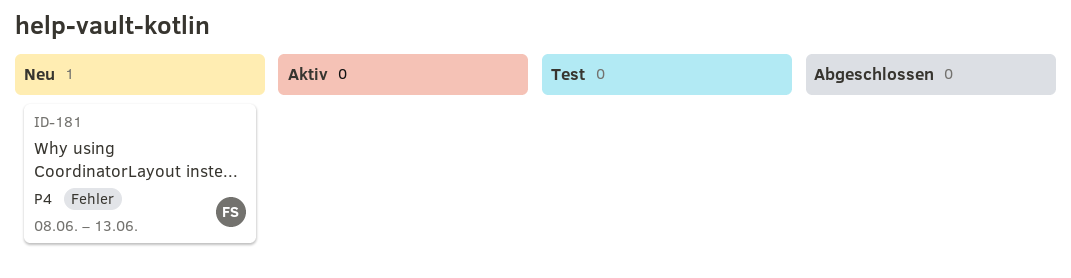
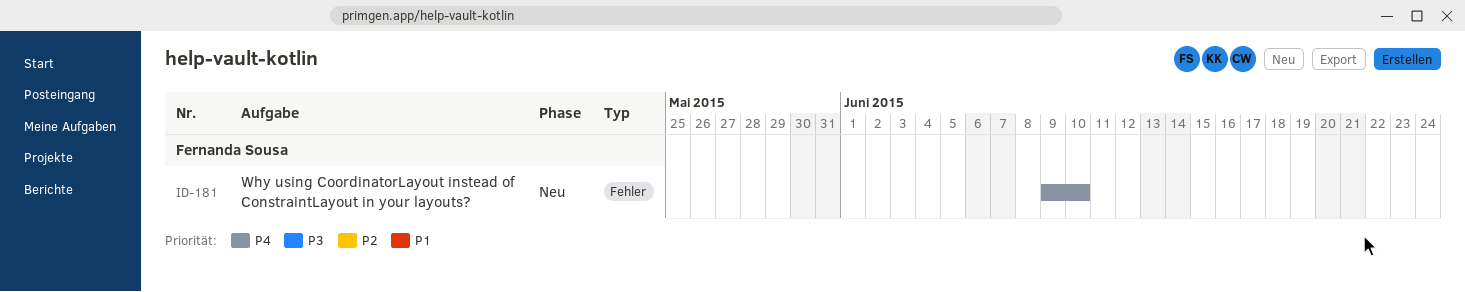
ID-181, start: Jun 8 -> Jun 9
ID-181, due: Jun 13 -> Jun 10

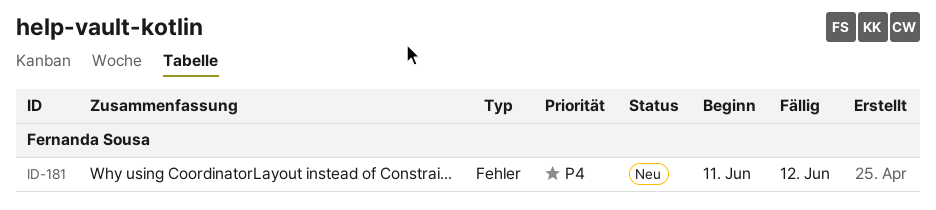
ID-181, start: Jun 9 -> Jun 11
ID-181, due: Jun 10 -> Jun 12

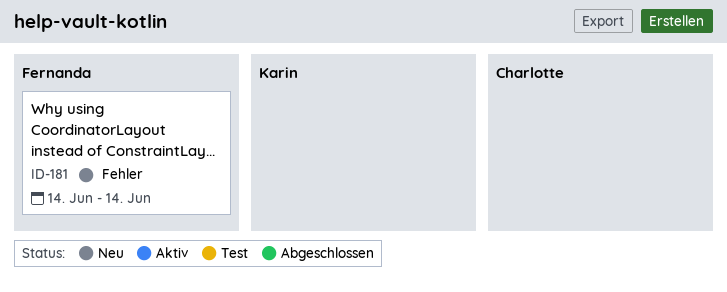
ID-181, start: Jun 11 -> Jun 14
ID-181, due: Jun 12 -> Jun 14

